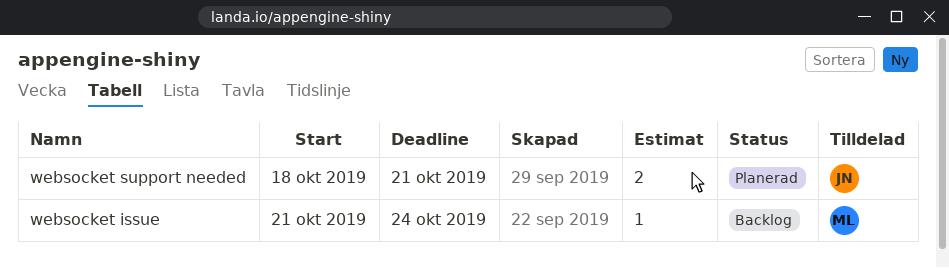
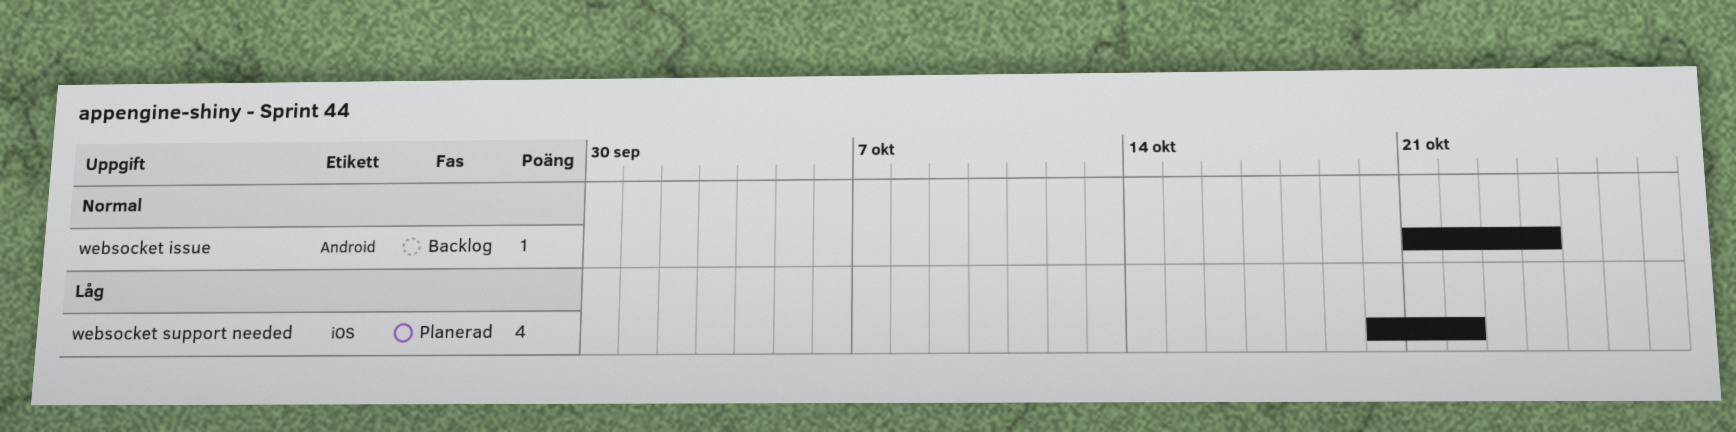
websocket support needed, estimate: 2 -> 4
websocket support needed, start: Oct 18 -> Oct 20
websocket support needed, due: Oct 21 -> Oct 22

